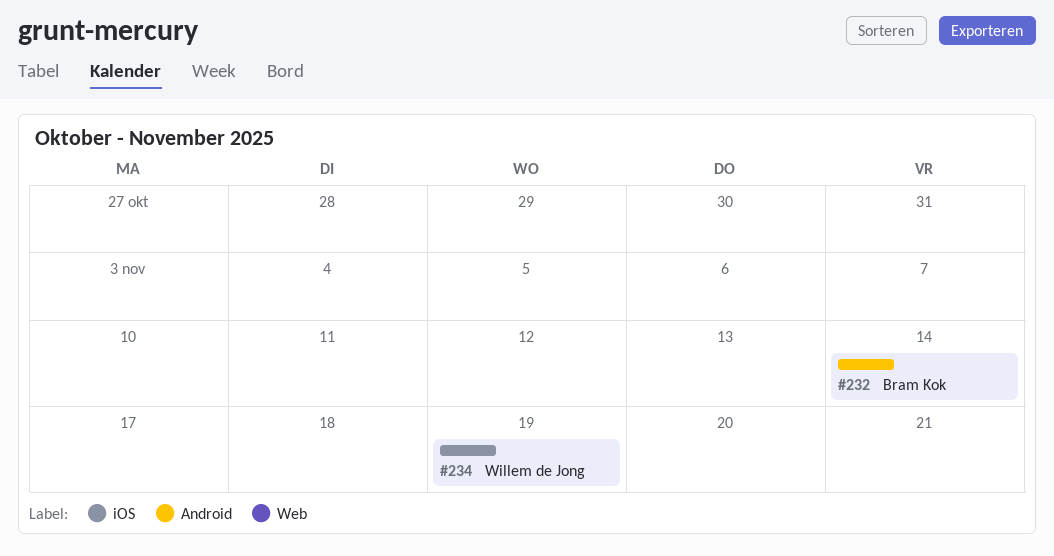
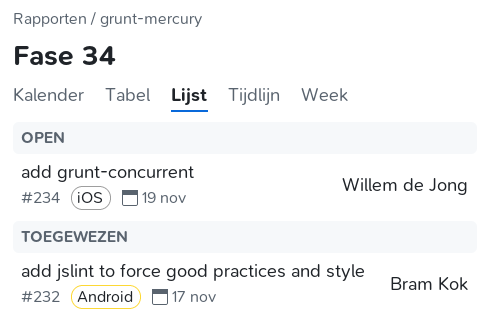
#232, due: Nov 14 -> Nov 17

